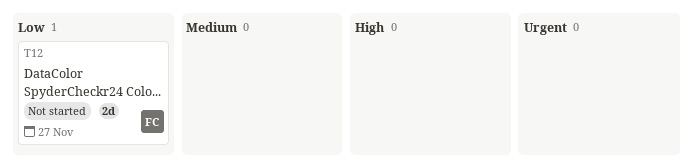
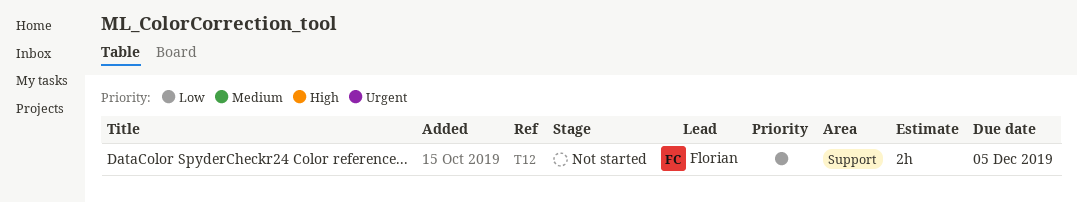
T12, estimate: 2d -> 2h
T12, due: Nov 27 -> Dec 5

